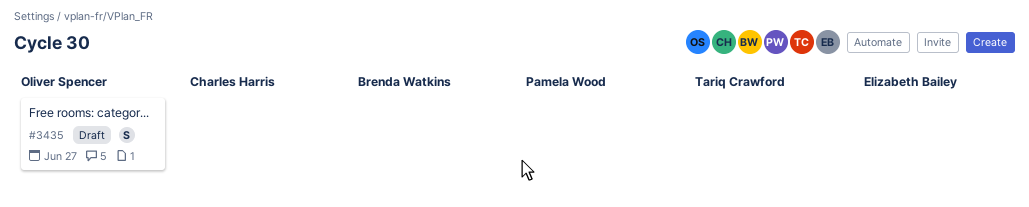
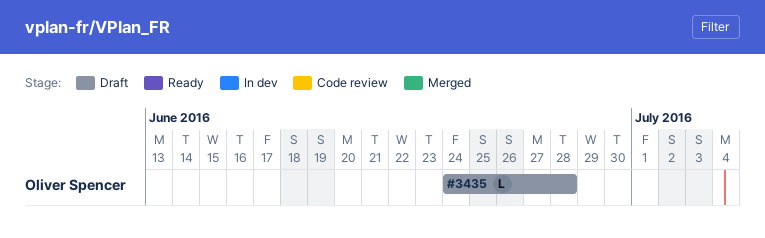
#3435, estimate: S -> L
#3435, due: Jun 27 -> Jun 28

